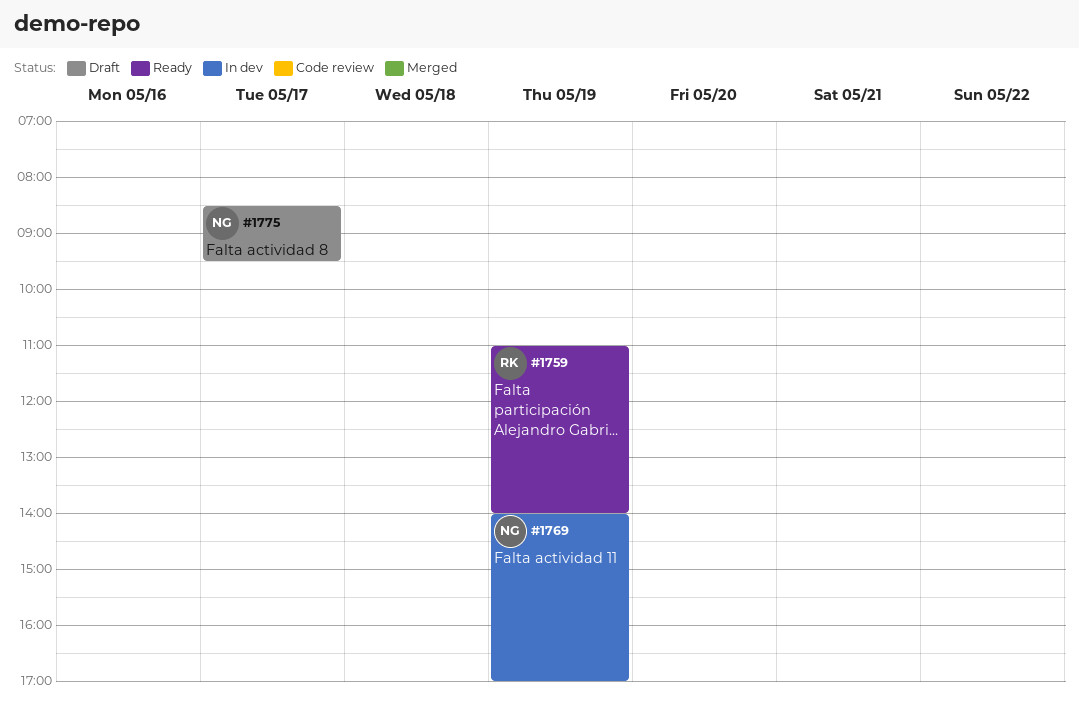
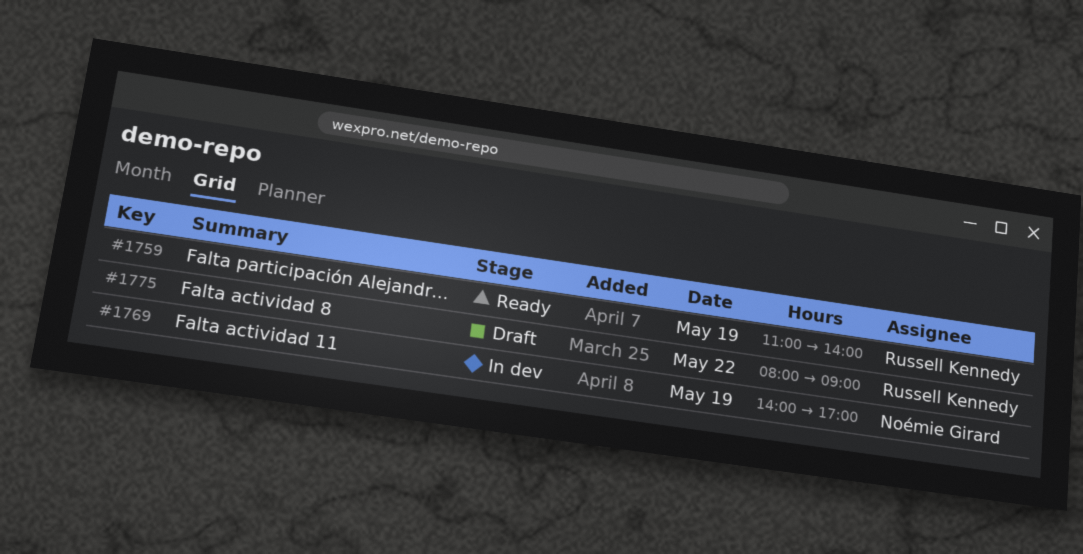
#1775, owner: Noémie Girard -> Russell Kennedy
#1775, day: May 17 -> May 22
#1775, begins: 08:30 -> 08:00
#1775, ends: 09:30 -> 09:00

